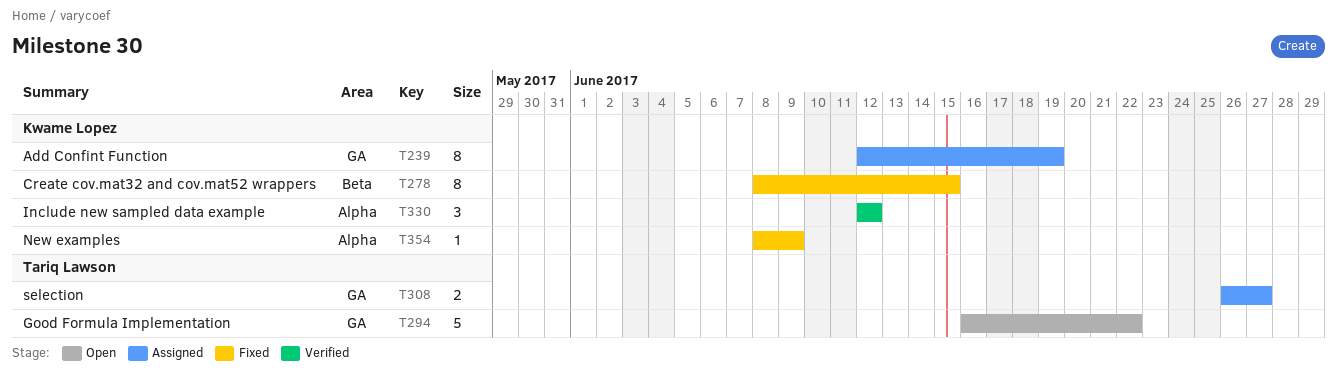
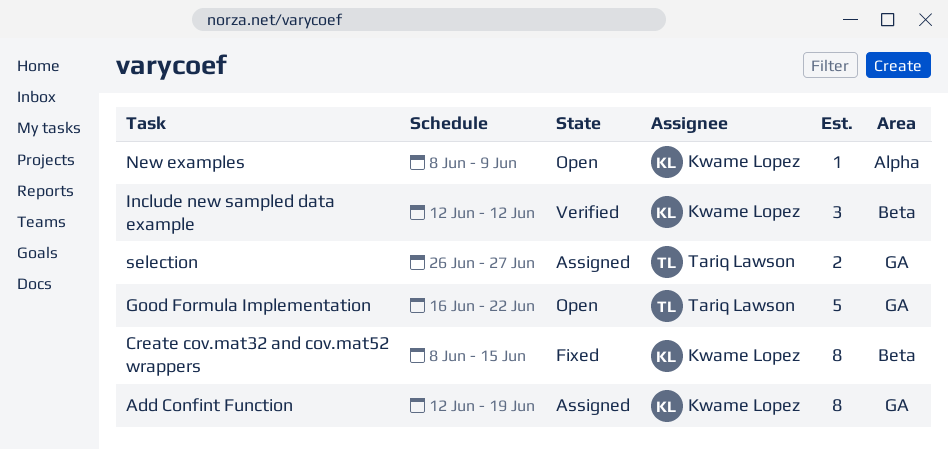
Include new sampled data example, label: Alpha -> Beta
New examples, status: Fixed -> Open

